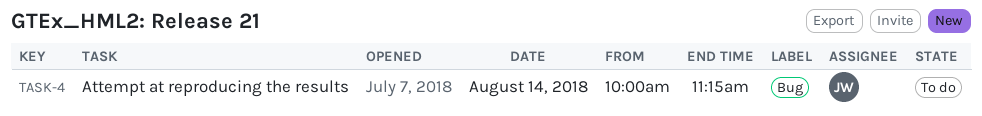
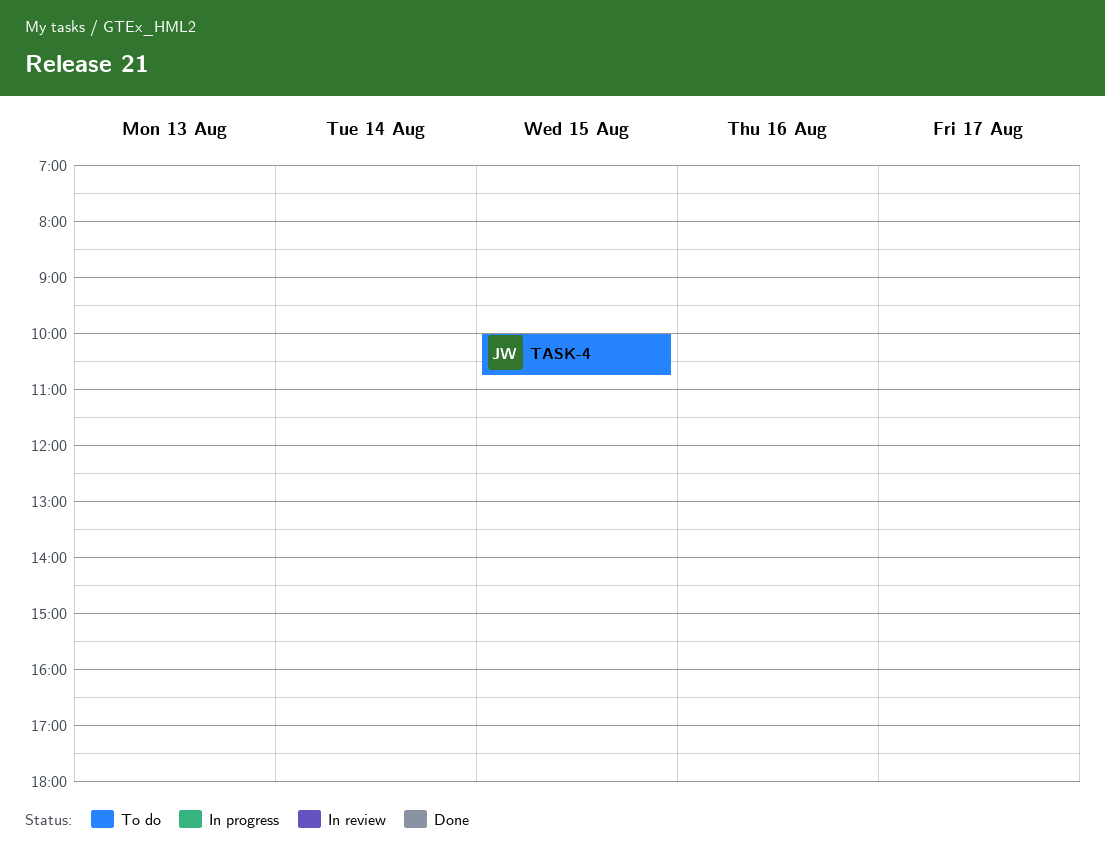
TASK-4, day: Aug 14 -> Aug 15
TASK-4, ends: 11:15 -> 10:45

